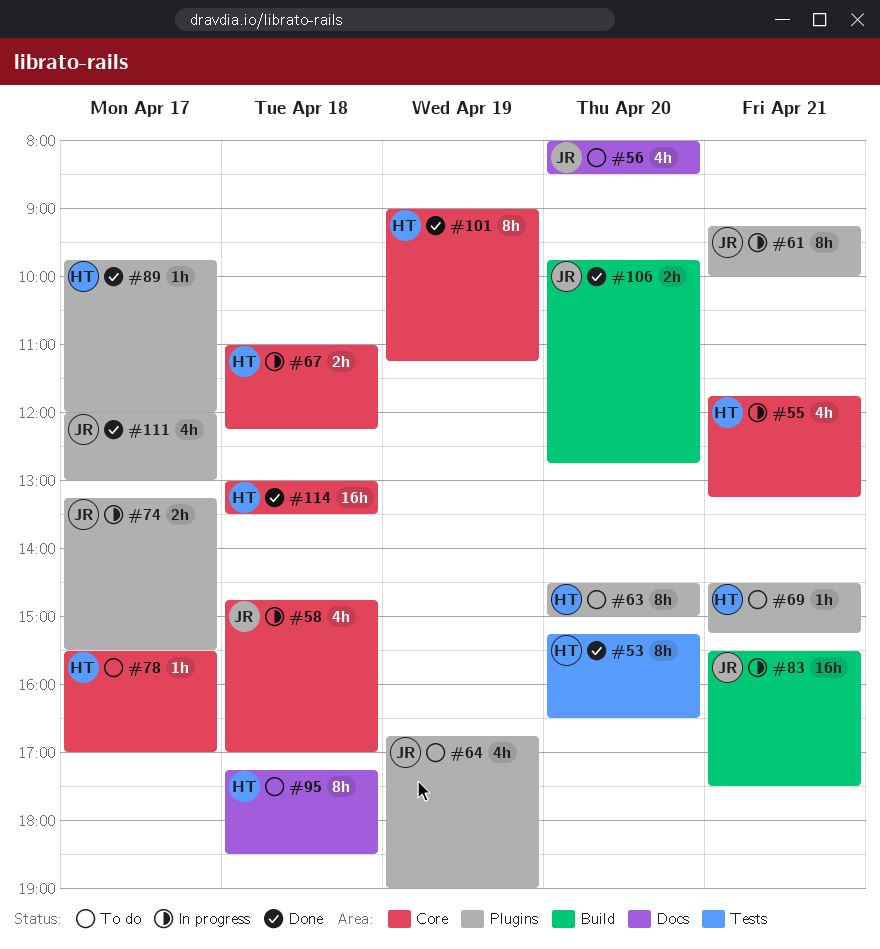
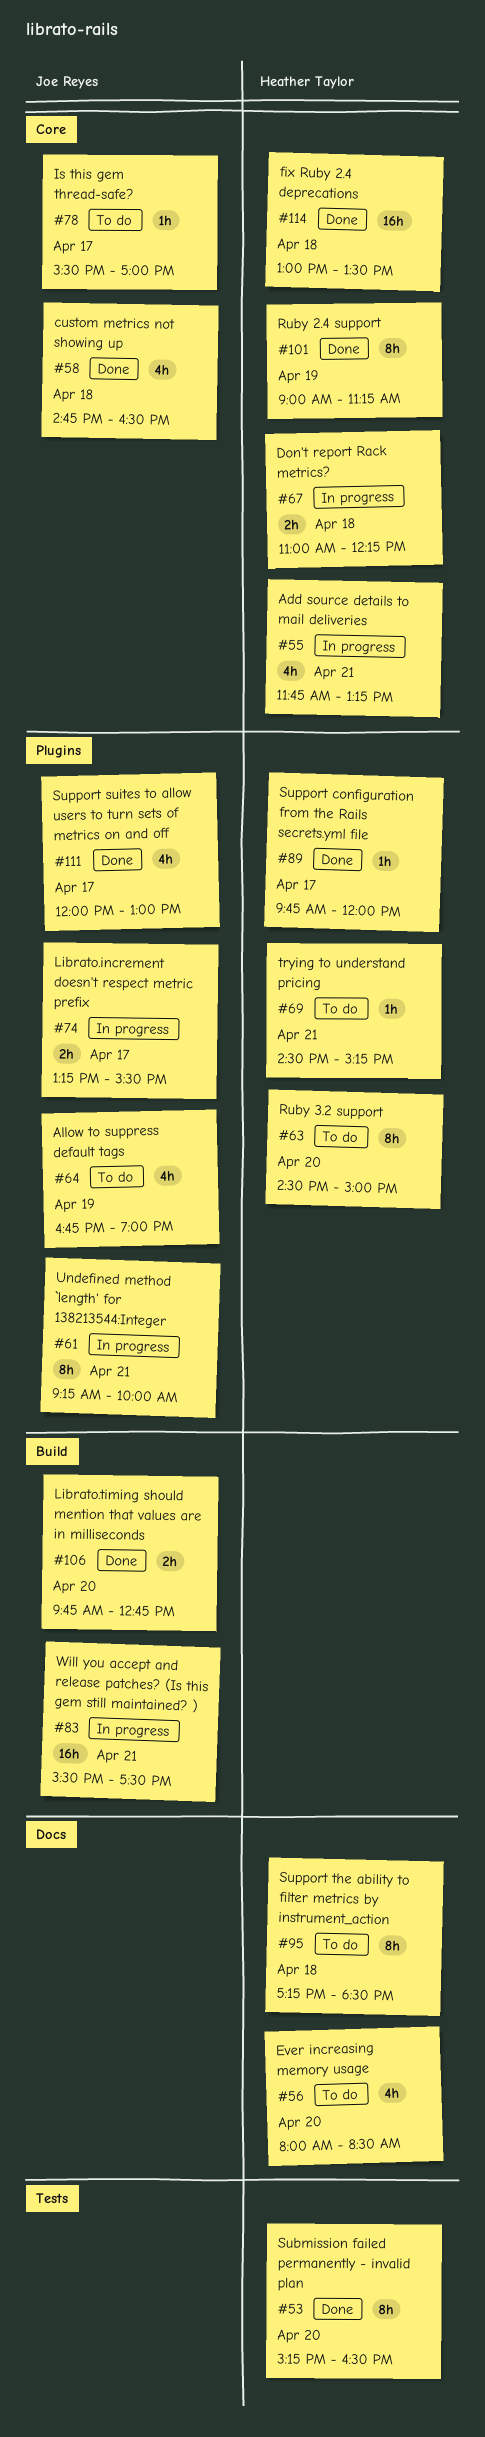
#56, owner: Joe Reyes -> Heather Taylor
#58, status: In progress -> Done
#58, ends: 17:00 -> 16:30
#78, owner: Heather Taylor -> Joe Reyes

